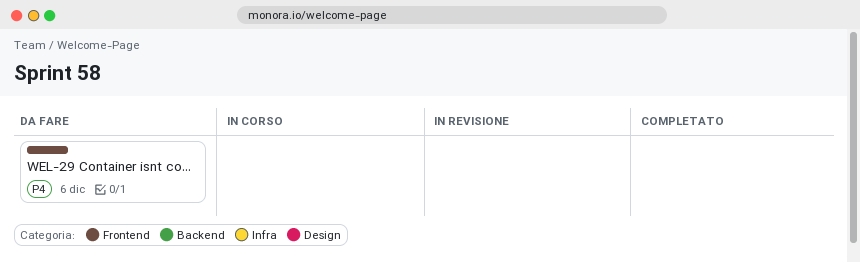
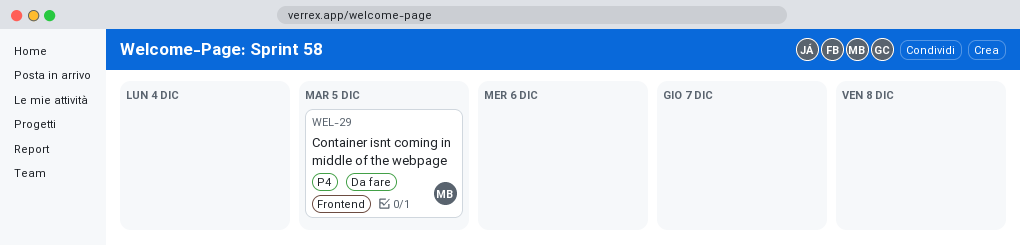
WEL-29, due: Dec 6 -> Dec 5

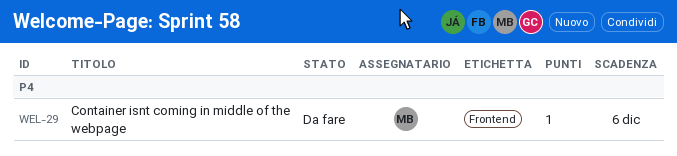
WEL-29, due: Dec 5 -> Dec 6

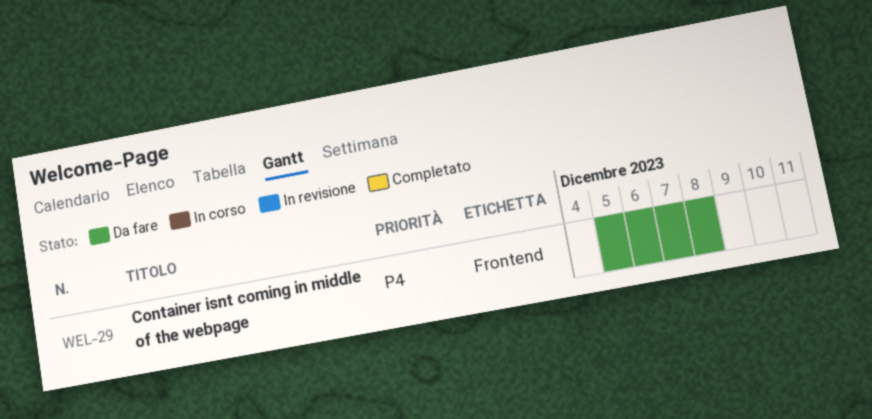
WEL-29, due: Dec 6 -> Dec 8

